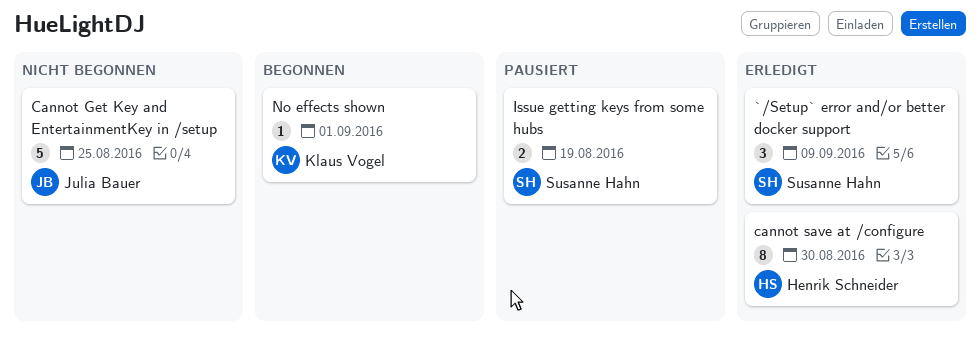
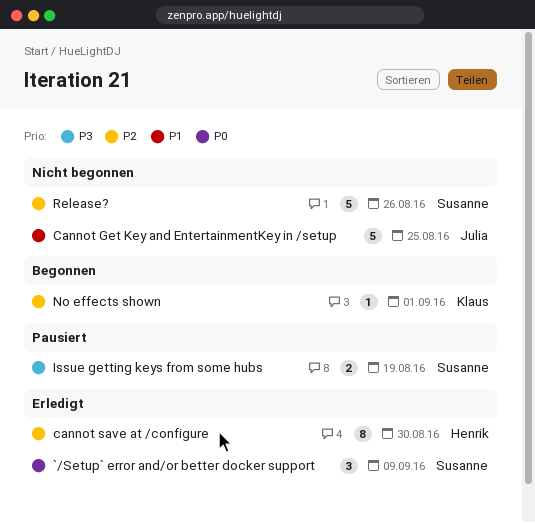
Release?: none -> present

